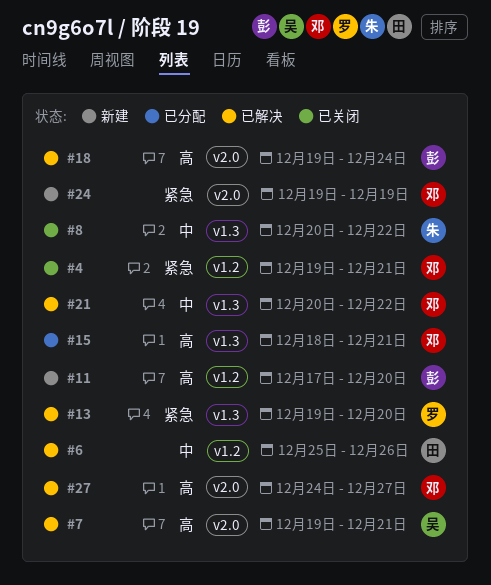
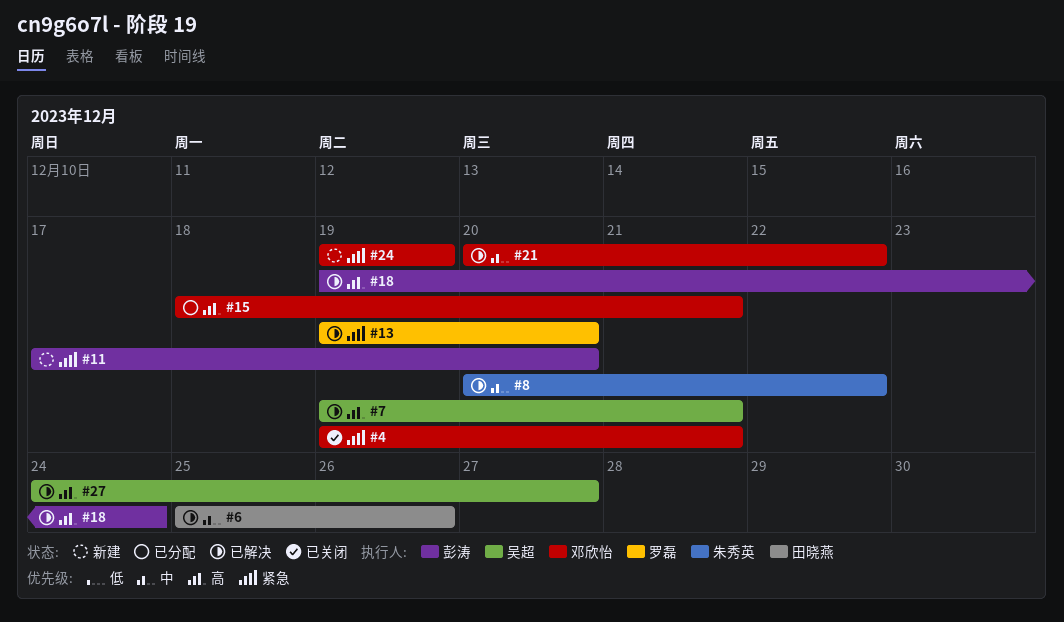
#8, status: 已关闭 -> 已解决
#11, priority: 高 -> 紧急
#27, owner: 邓欣怡 -> 吴超

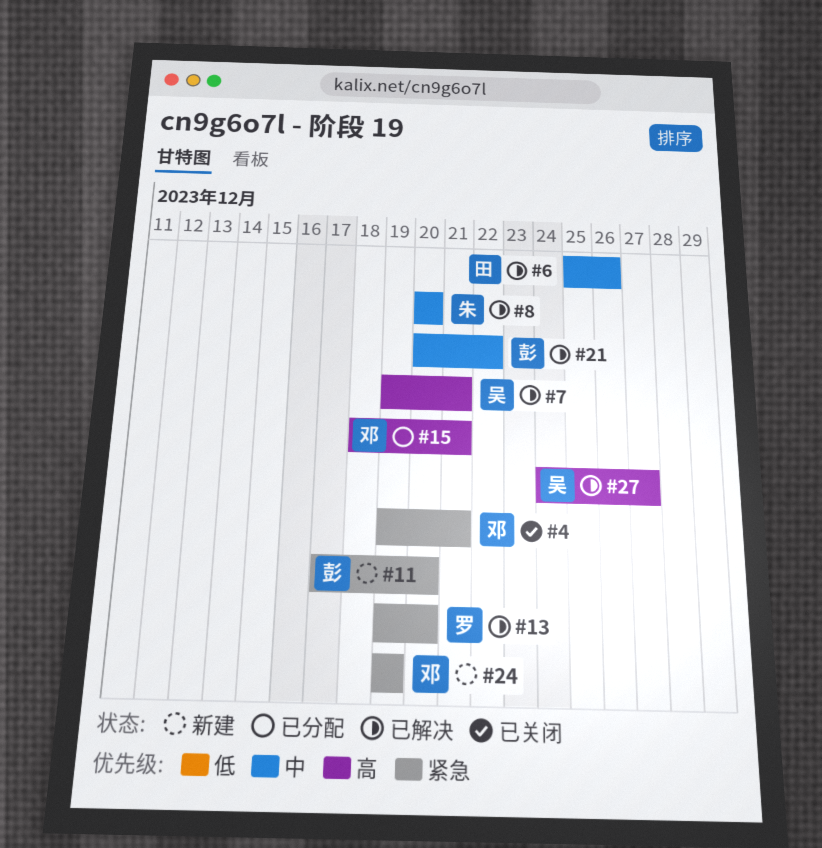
#8, due: Dec 22 -> Dec 20
#18: present -> none
#21, owner: 邓欣怡 -> 彭涛

